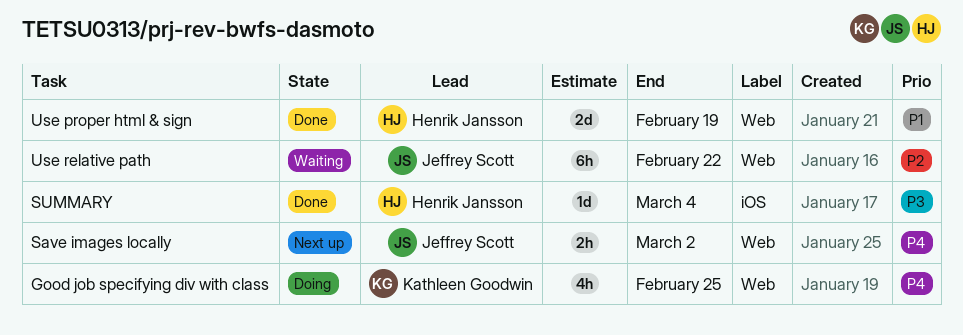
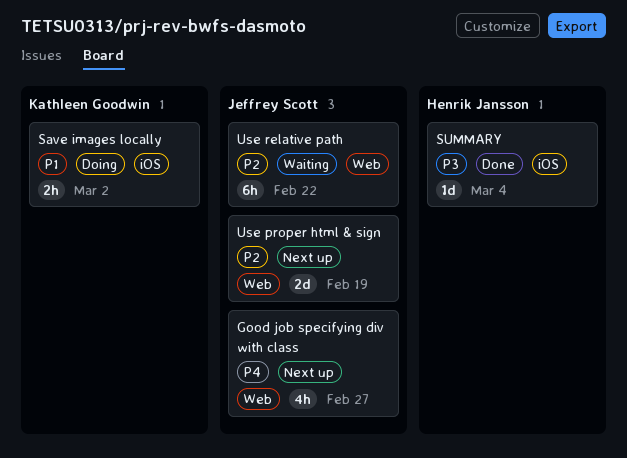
Good job specifying div with class, status: Doing -> Next up
Good job specifying div with class, owner: Kathleen Goodwin -> Jeffrey Scott
Good job specifying div with class, due: Feb 25 -> Feb 27
Save images locally, status: Next up -> Doing
Save images locally, owner: Jeffrey Scott -> Kathleen Goodwin
Save images locally, priority: P4 -> P1
Save images locally, label: Web -> iOS
Use proper html & sign, status: Done -> Next up
Use proper html & sign, owner: Henrik Jansson -> Jeffrey Scott
Use proper html & sign, priority: P1 -> P2

